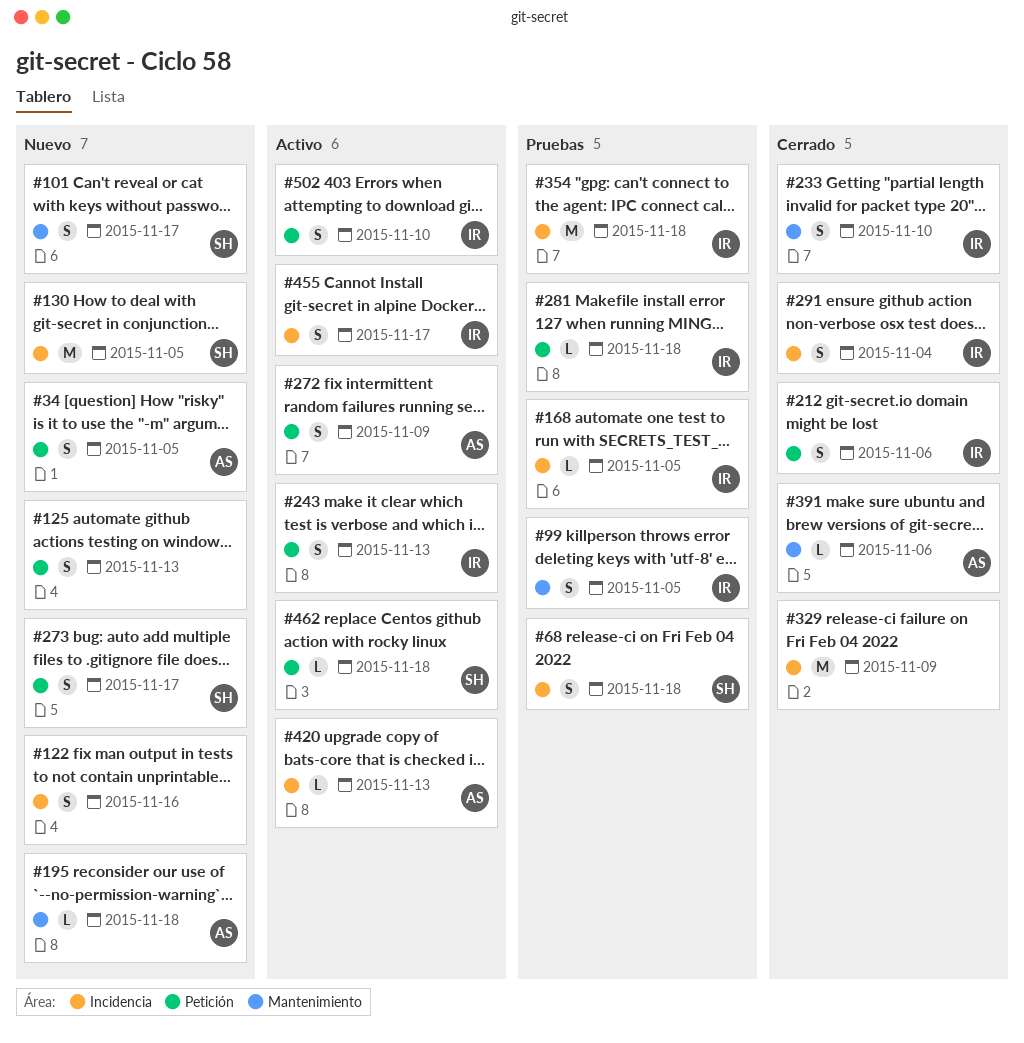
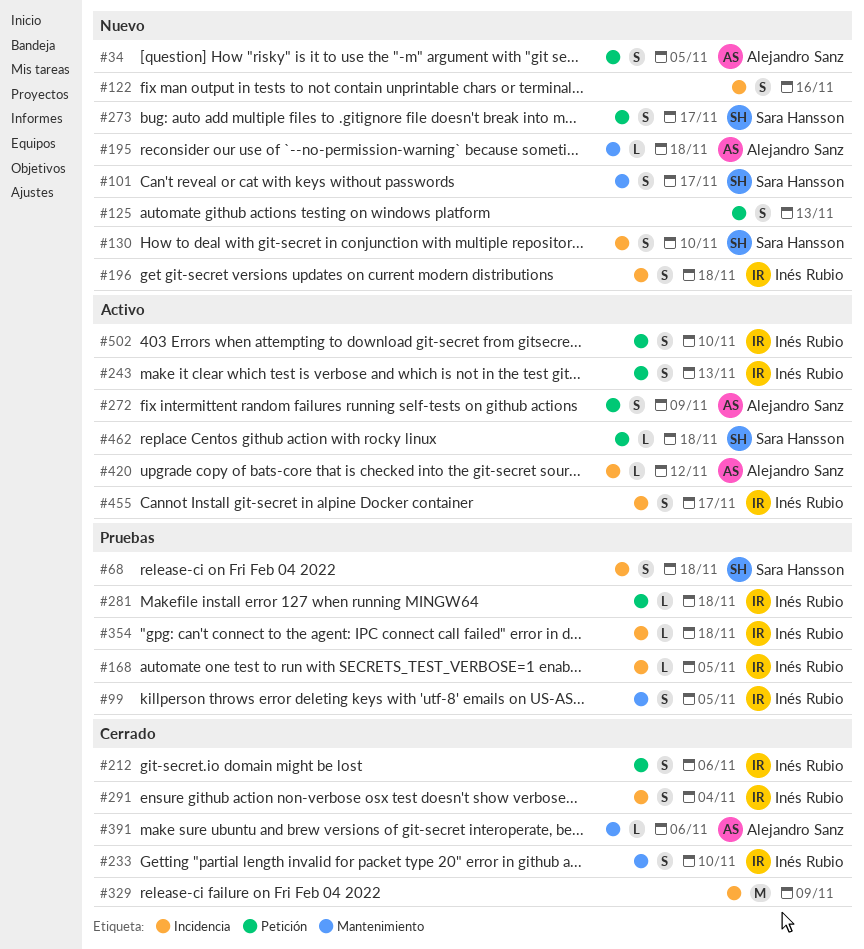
#130, estimate: M -> S
#130, due: Nov 5 -> Nov 10
#196: none -> present
#354, estimate: M -> L
#420, due: Nov 13 -> Nov 12

